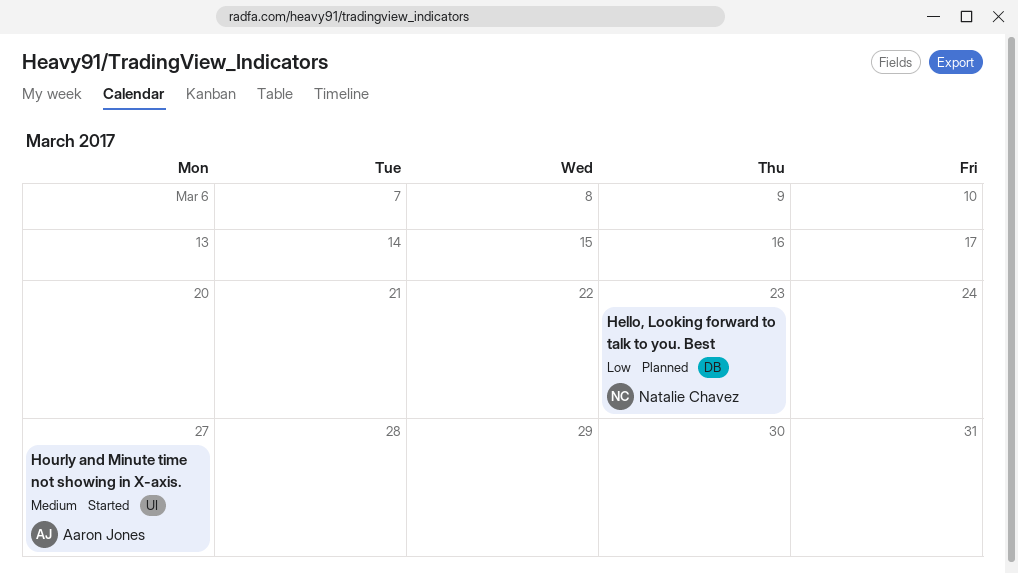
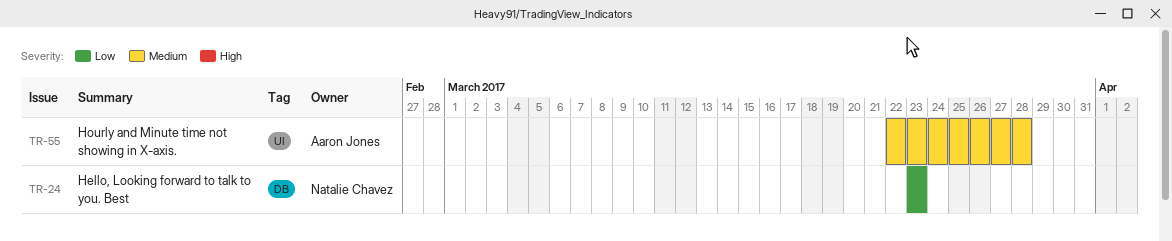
Hourly and Minute time not showing in X-axis., due: Mar 27 -> Mar 28

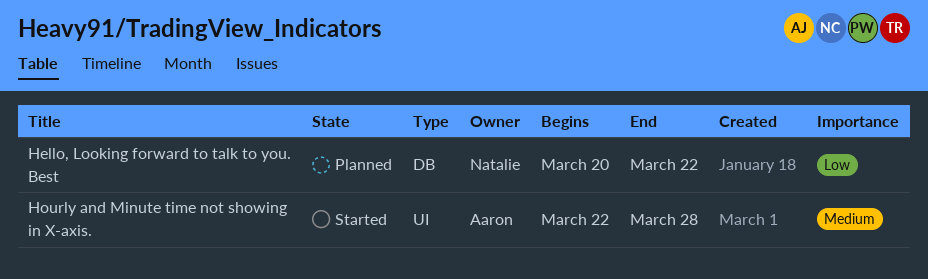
Hello, Looking forward to talk to you. Best, start: Mar 23 -> Mar 20
Hello, Looking forward to talk to you. Best, due: Mar 23 -> Mar 22

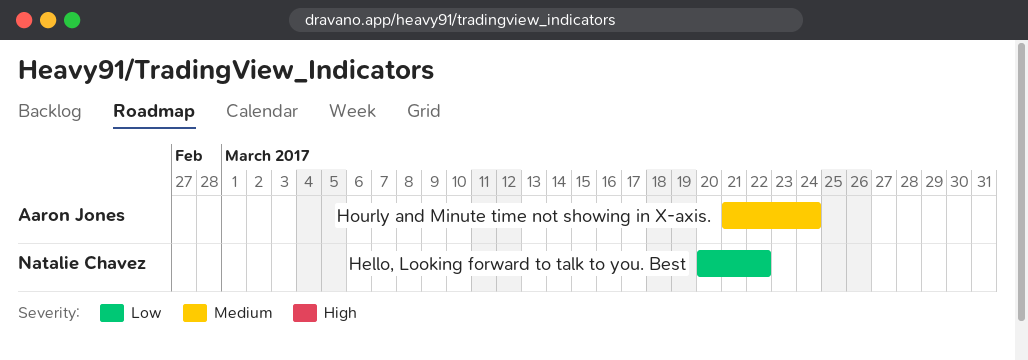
Hourly and Minute time not showing in X-axis., start: Mar 22 -> Mar 21
Hourly and Minute time not showing in X-axis., due: Mar 28 -> Mar 24

